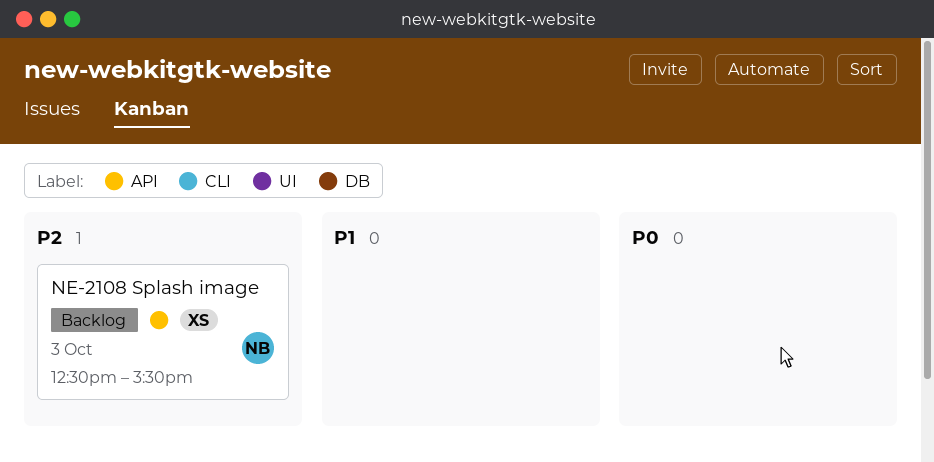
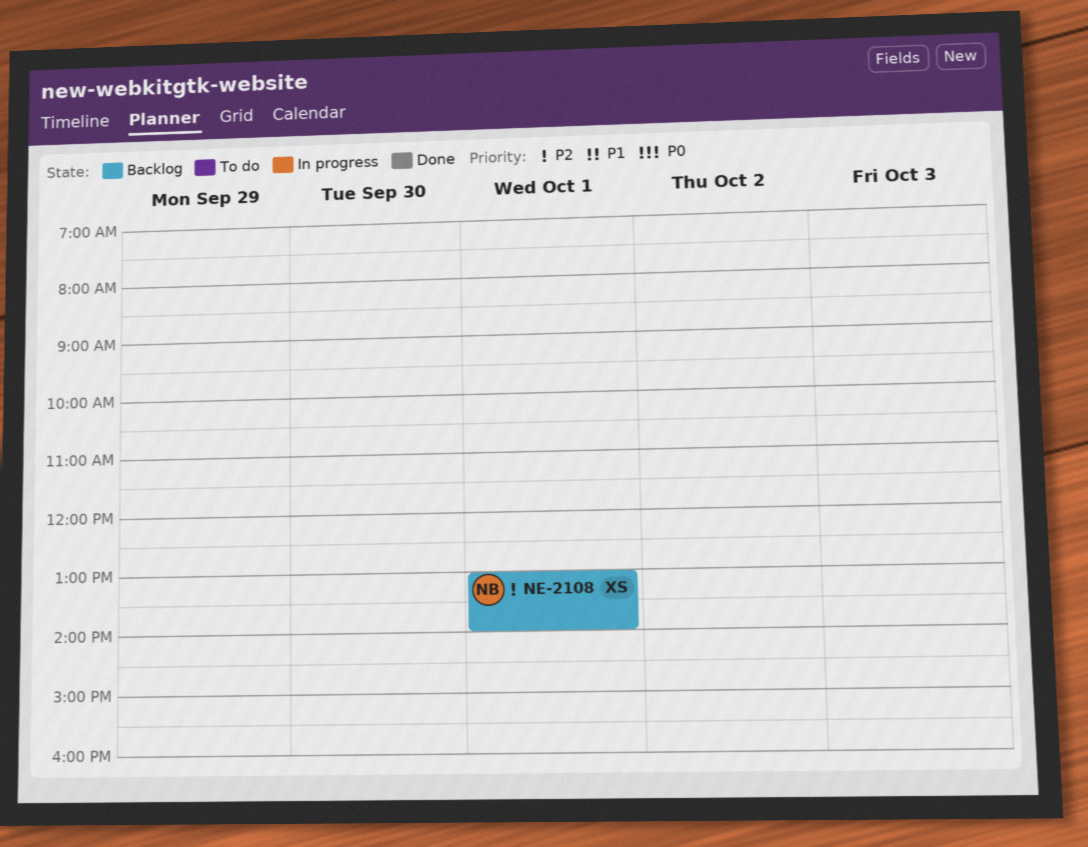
NE-2108, day: Oct 3 -> Oct 1
NE-2108, begins: 12:30 -> 13:00
NE-2108, ends: 15:30 -> 14:00

